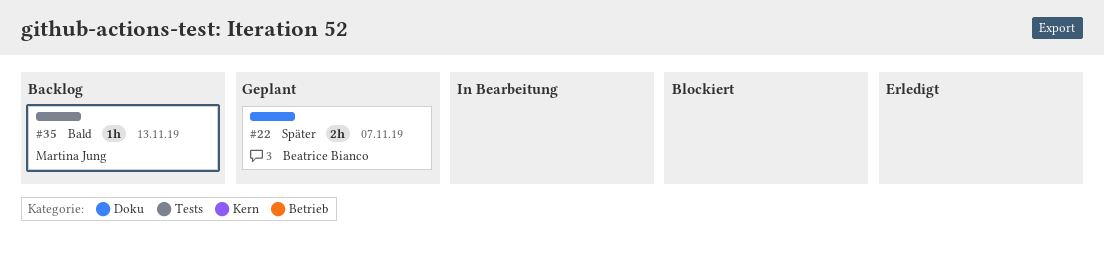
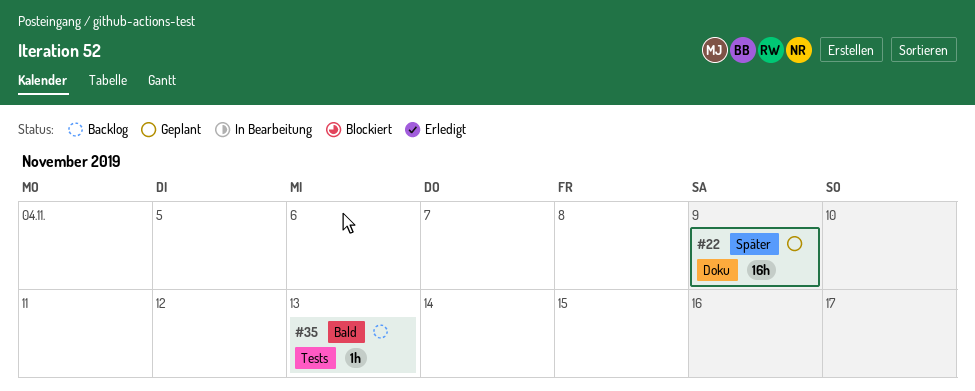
#22, estimate: 2h -> 16h
#22, due: Nov 7 -> Nov 9

